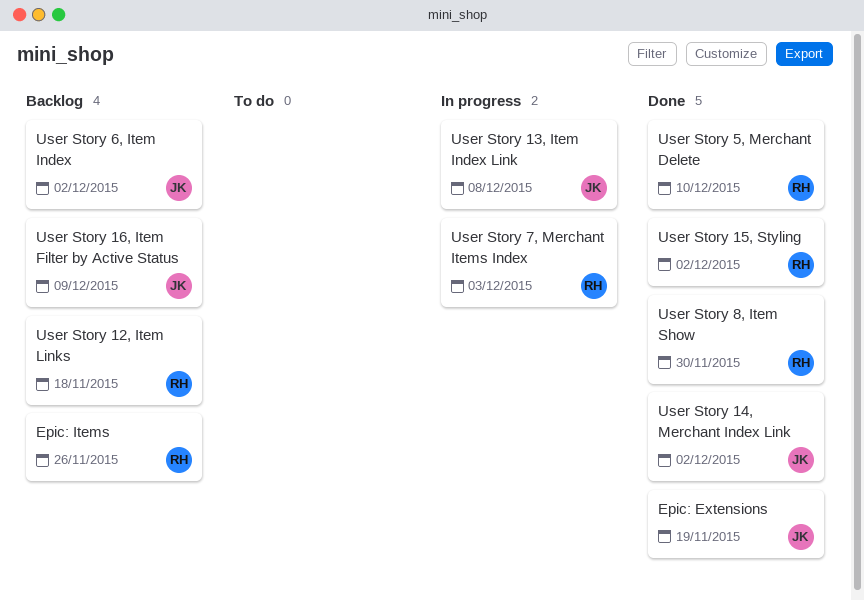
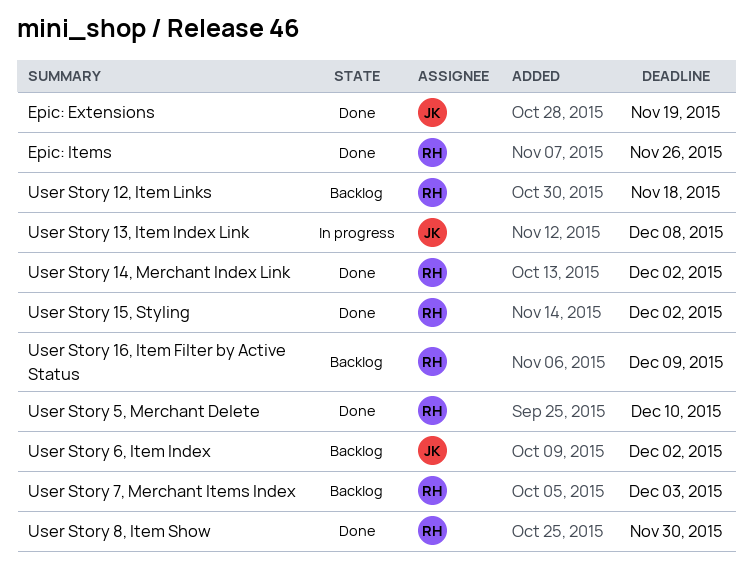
Epic: Items, status: Backlog -> Done
User Story 14, Merchant Index Link, owner: JK -> RH
User Story 16, Item Filter by Active Status, owner: JK -> RH
User Story 7, Merchant Items Index, status: In progress -> Backlog

